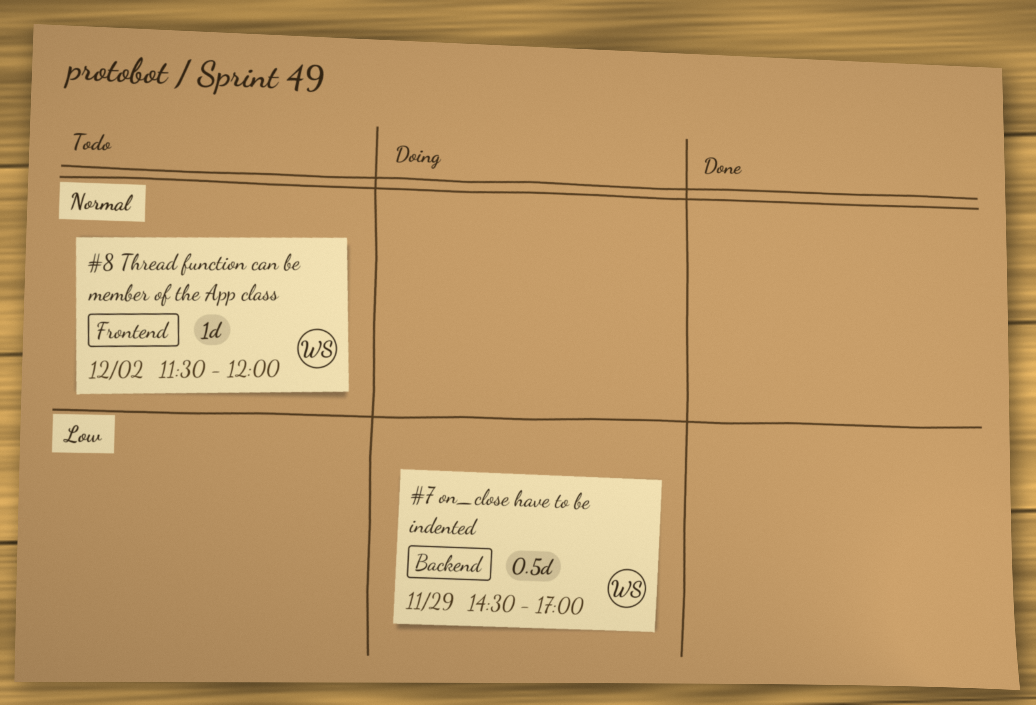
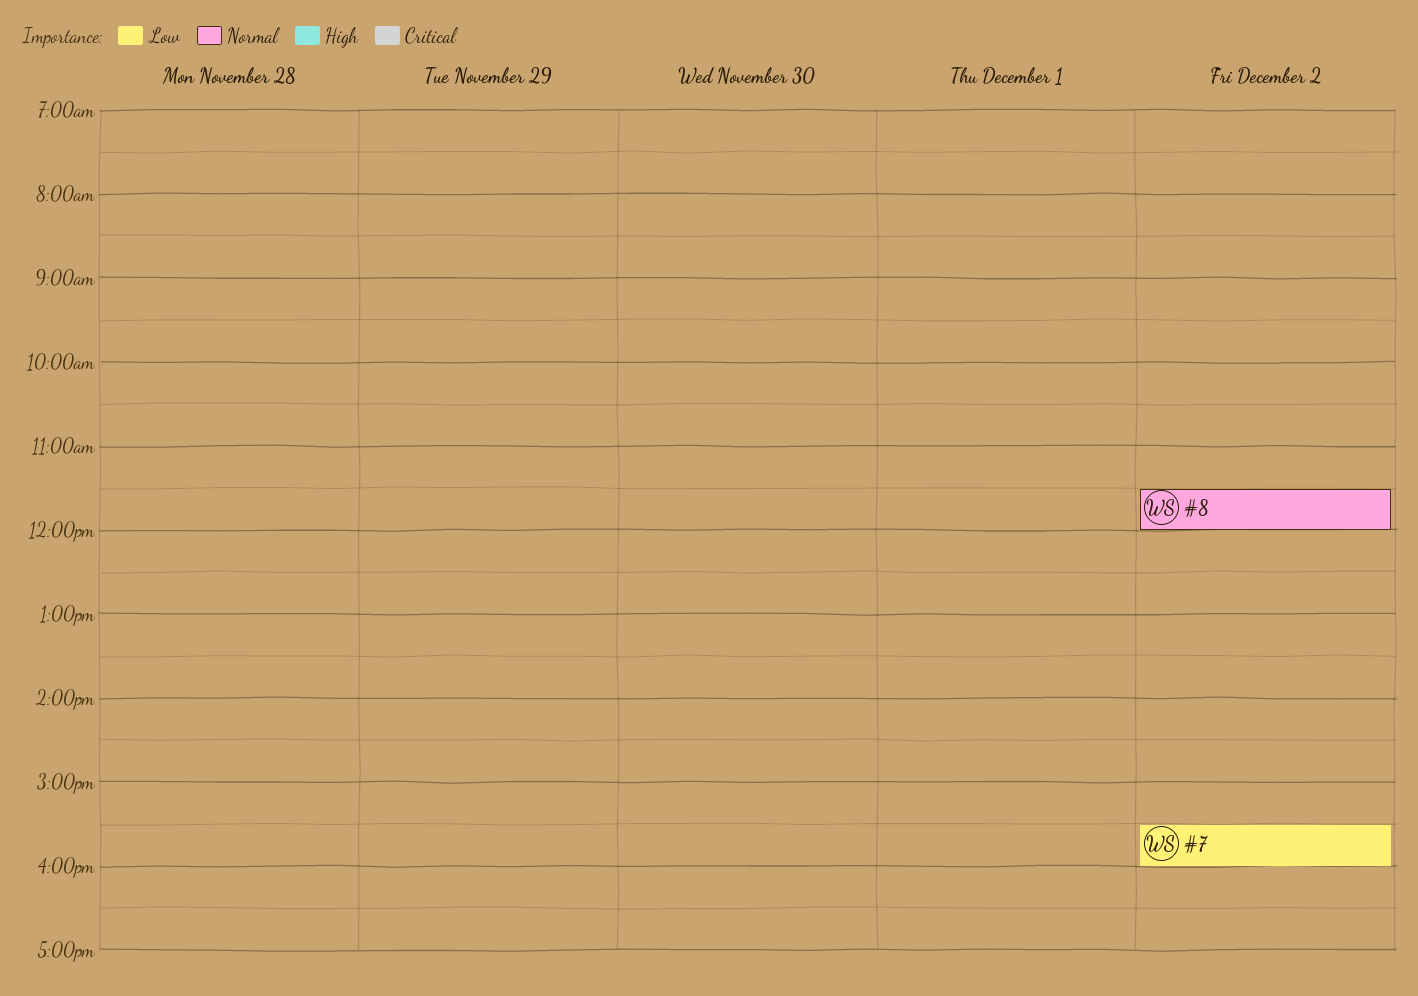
#7, day: Nov 29 -> Dec 2
#7, begins: 14:30 -> 15:30
#7, ends: 17:00 -> 16:00

